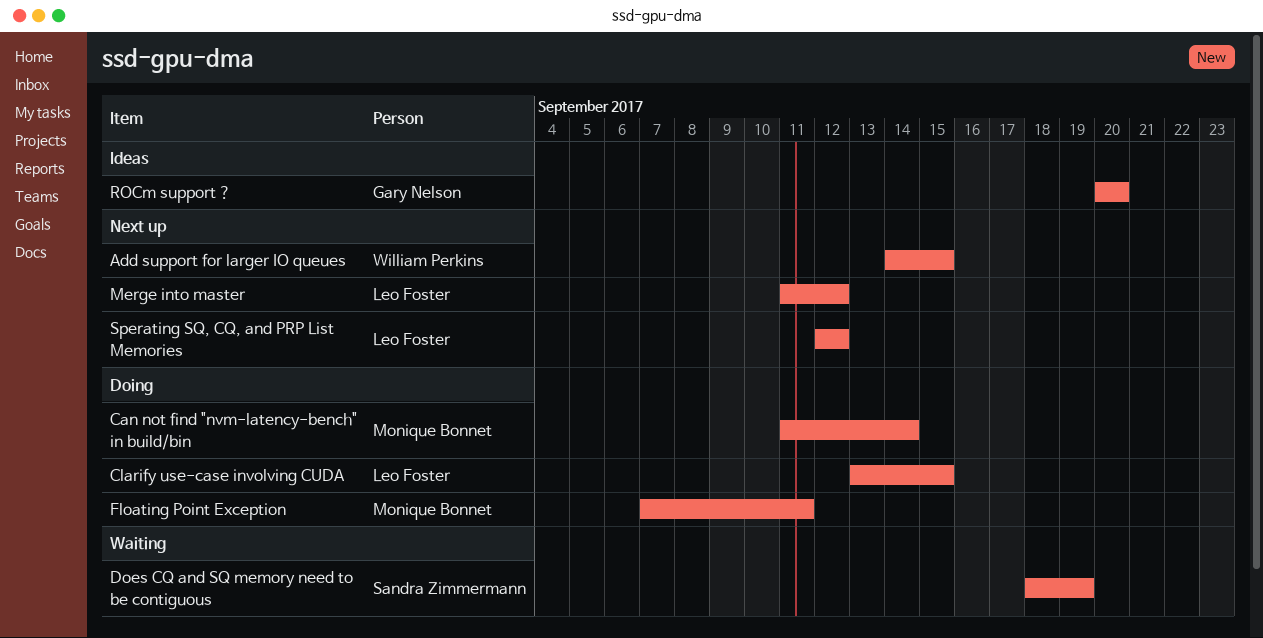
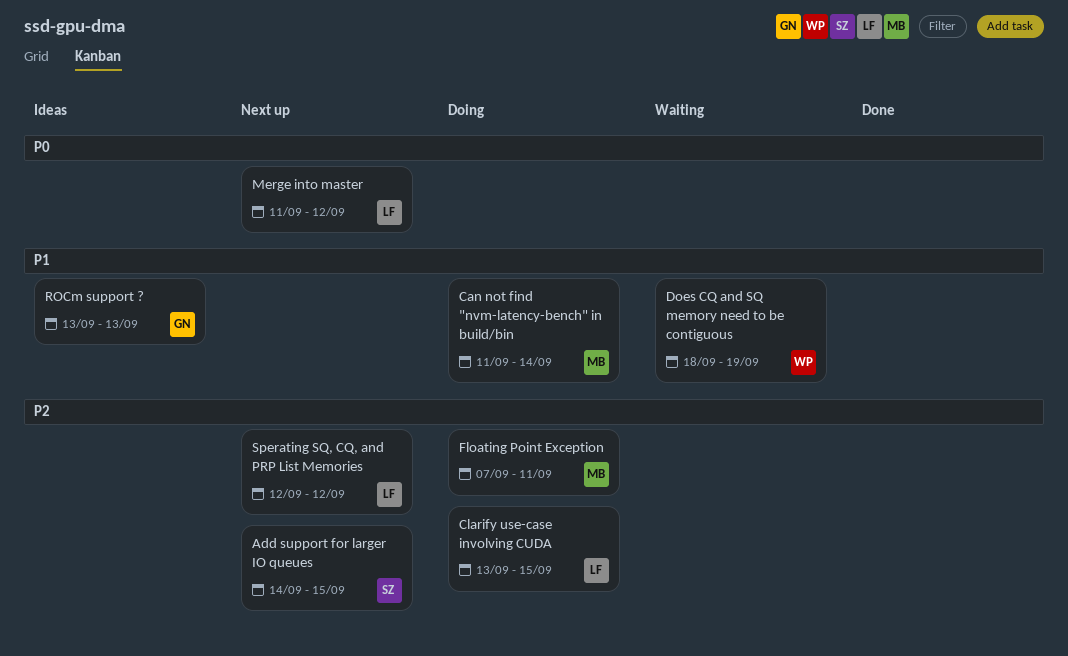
Add support for larger IO queues, owner: William Perkins -> Sandra Zimmermann
Does CQ and SQ memory need to be contiguous, owner: Sandra Zimmermann -> William Perkins
ROCm support ?, start: Sep 20 -> Sep 13
ROCm support ?, due: Sep 20 -> Sep 13

